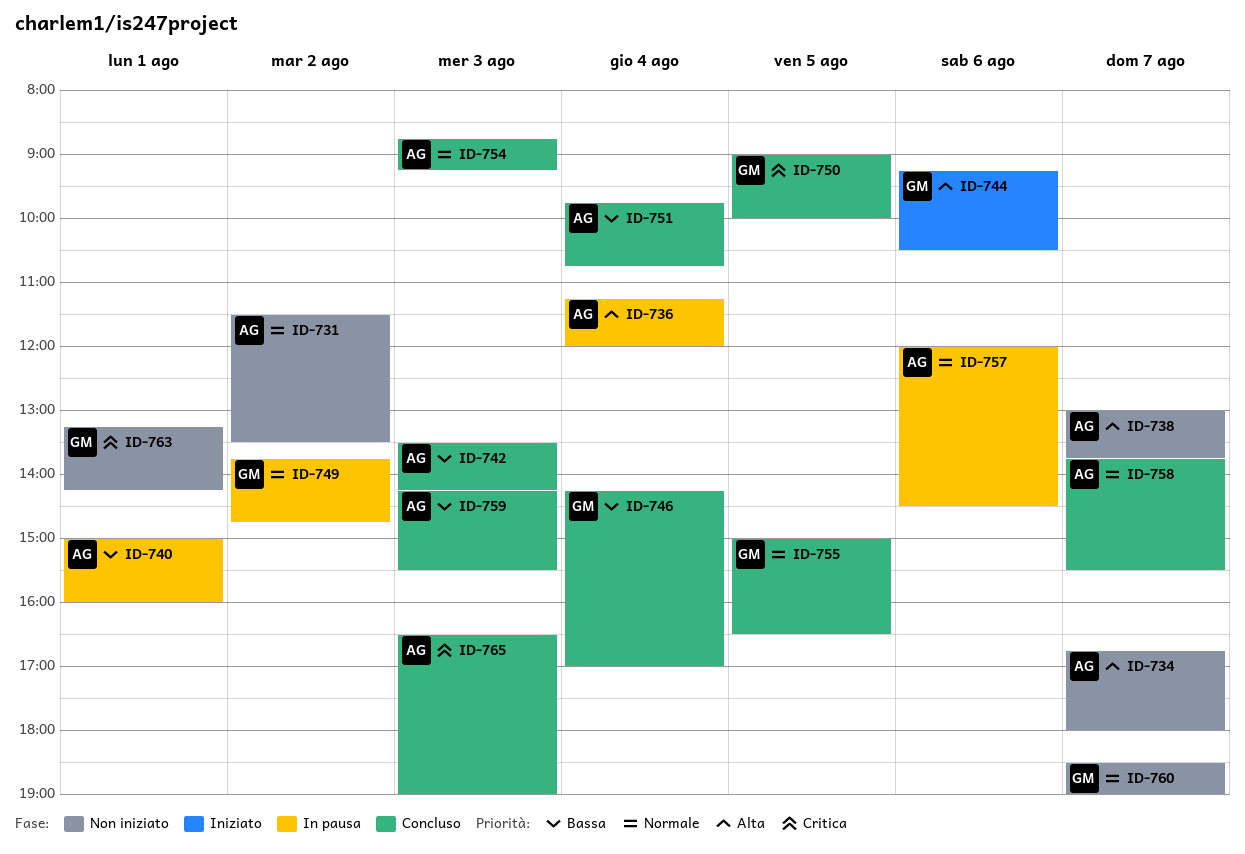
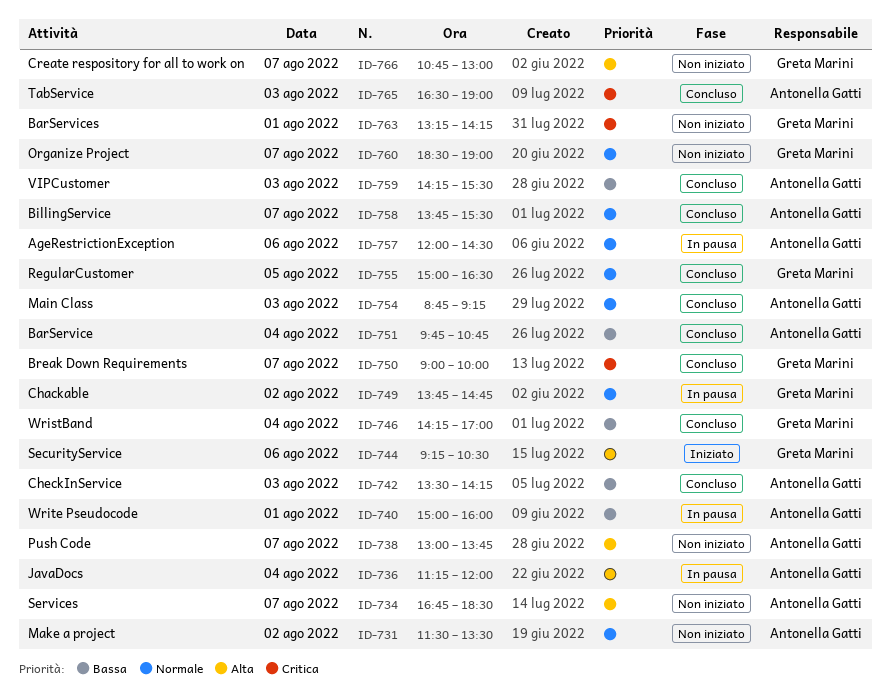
ID-734, ends: 18:00 -> 18:30
ID-750, day: Aug 5 -> Aug 7
ID-766: none -> present

